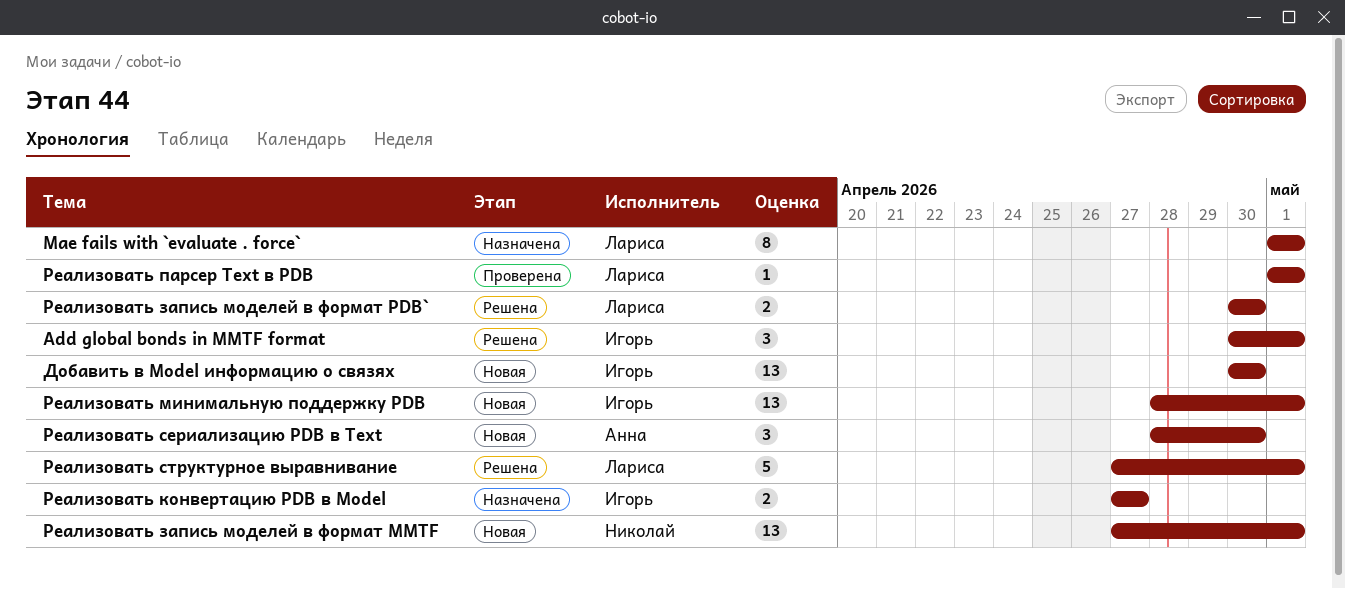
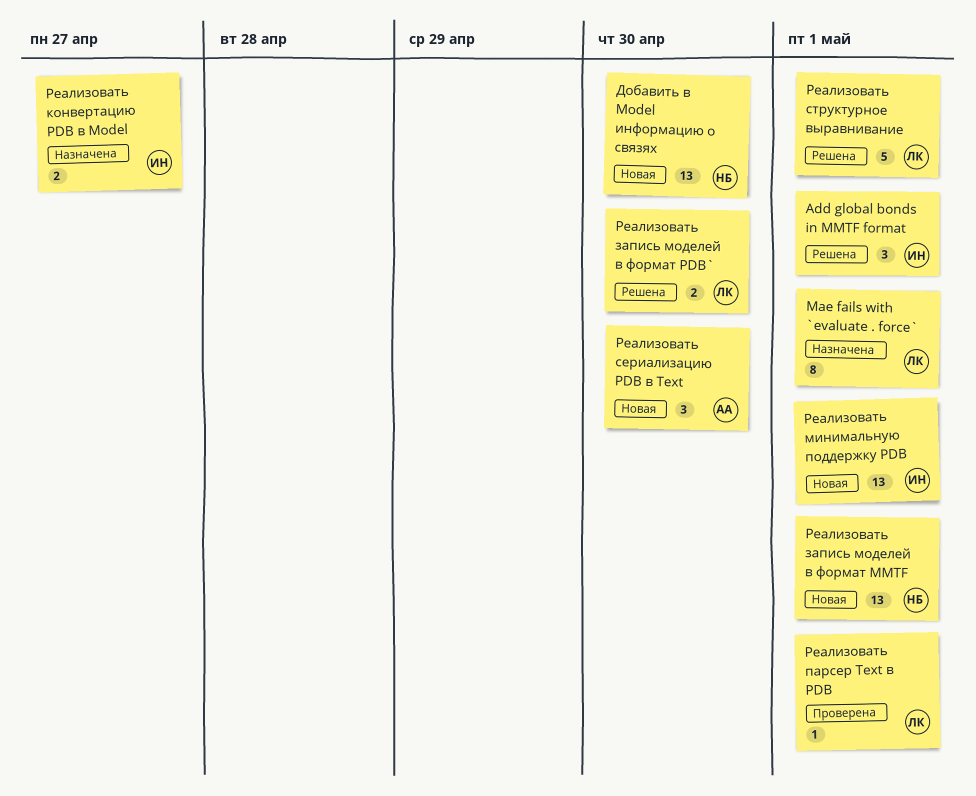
Добавить в Model информацию о связях, owner: Игорь -> Николай

